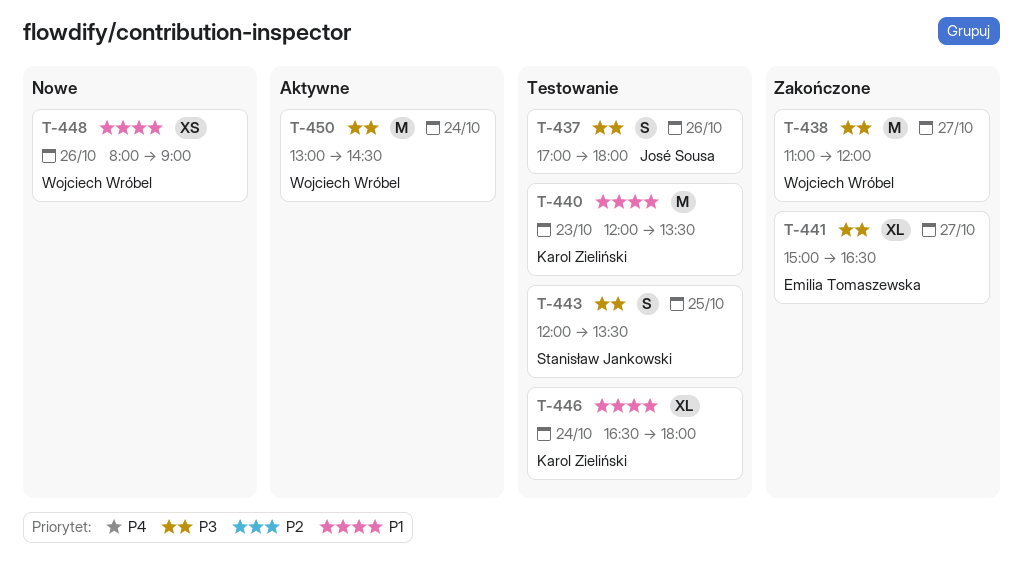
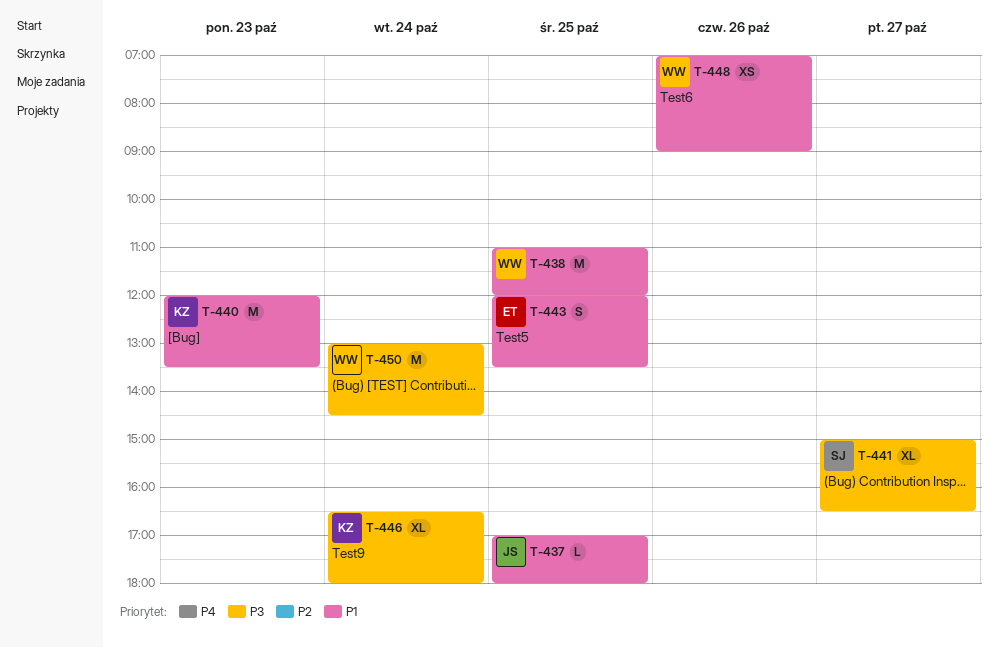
T-437, priority: P3 -> P1
T-437, estimate: S -> L
T-437, day: Oct 26 -> Oct 25
T-438, priority: P3 -> P1
T-438, day: Oct 27 -> Oct 25
T-441, owner: Emilia Tomaszewska -> Stanisław Jankowski
T-443, owner: Stanisław Jankowski -> Emilia Tomaszewska
T-443, priority: P3 -> P1
T-446, priority: P1 -> P3
T-448, begins: 08:00 -> 07:00

